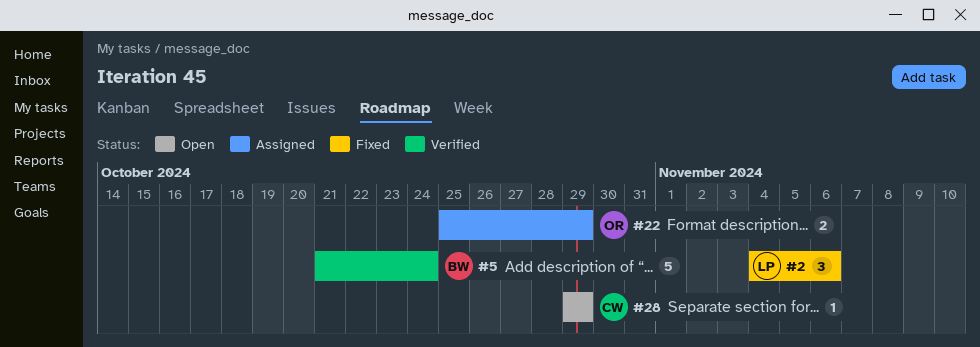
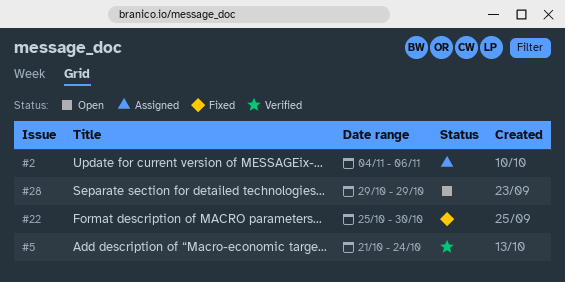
#2, status: Fixed -> Assigned
#22, status: Assigned -> Fixed
#22, due: Oct 29 -> Oct 30

